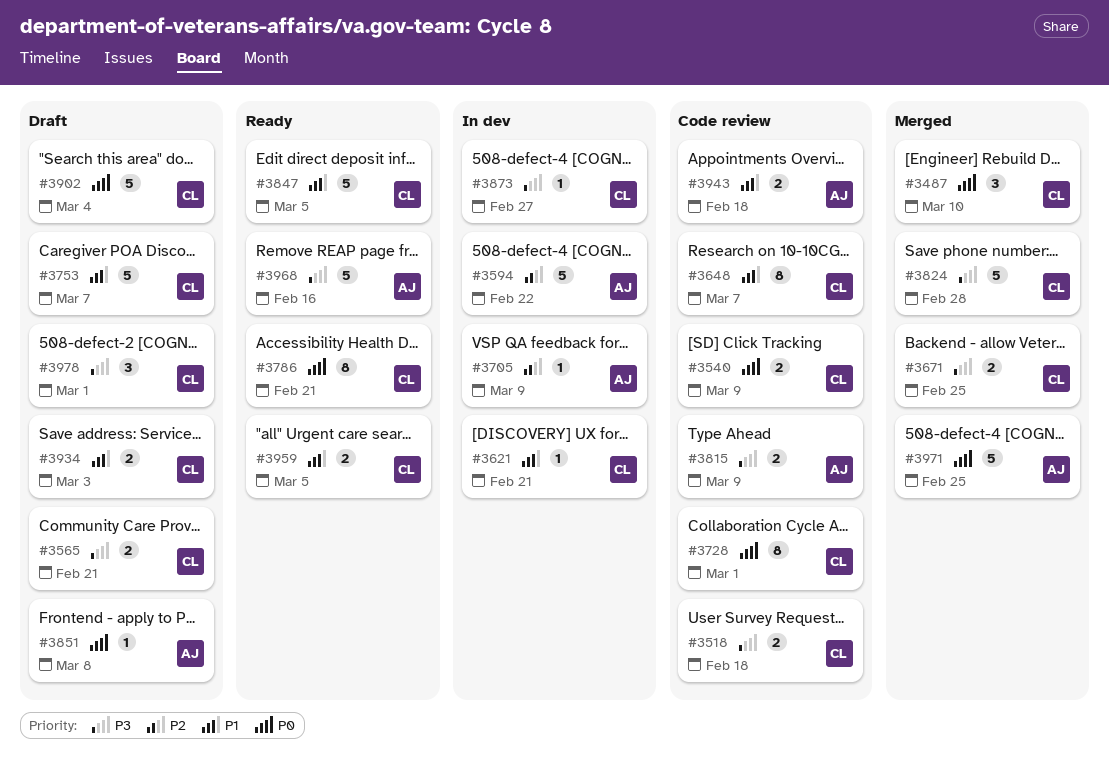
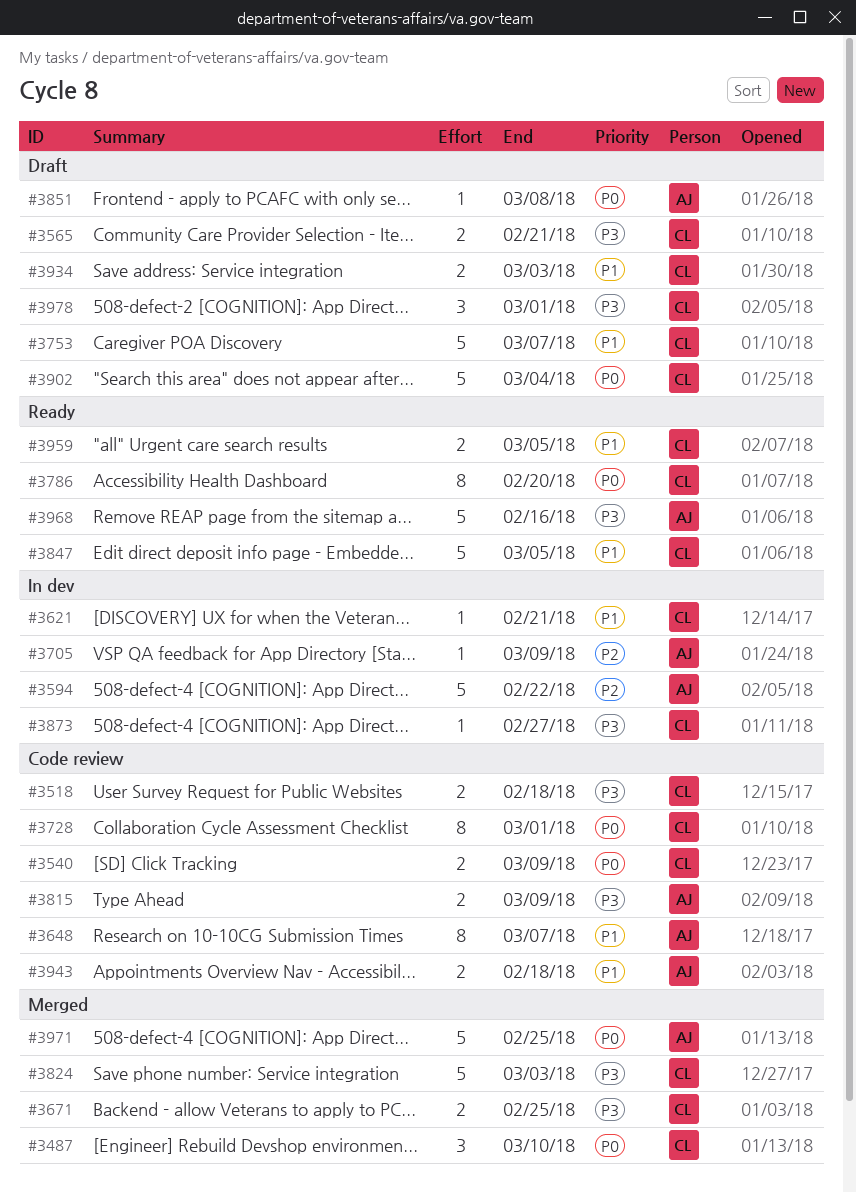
#3648, owner: CL -> AJ
#3786, due: Feb 21 -> Feb 20
#3824, due: Feb 28 -> Mar 3

